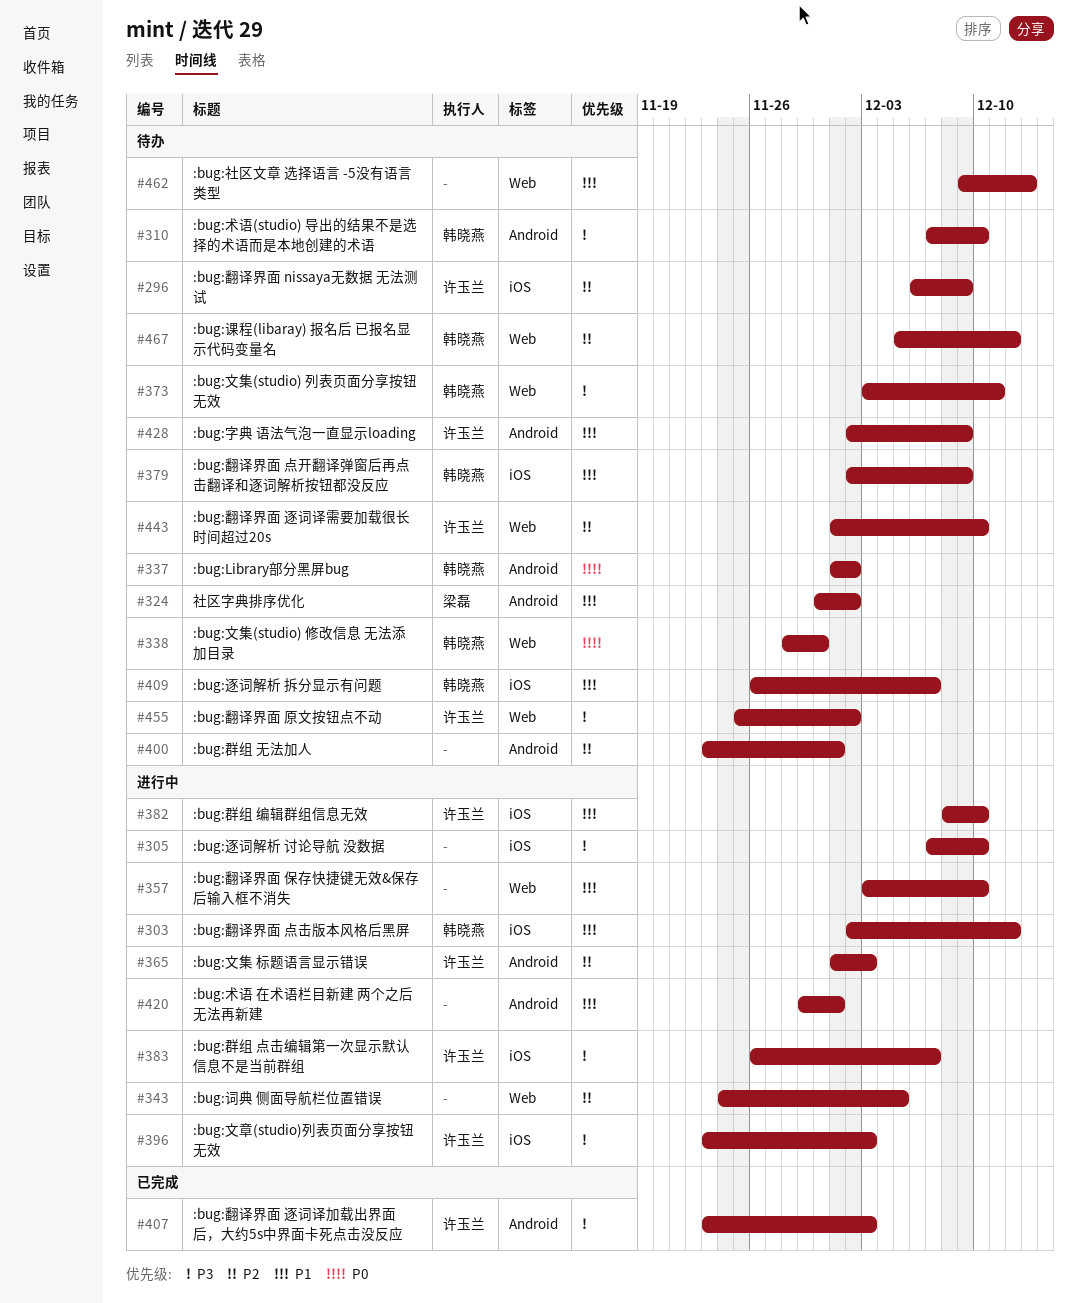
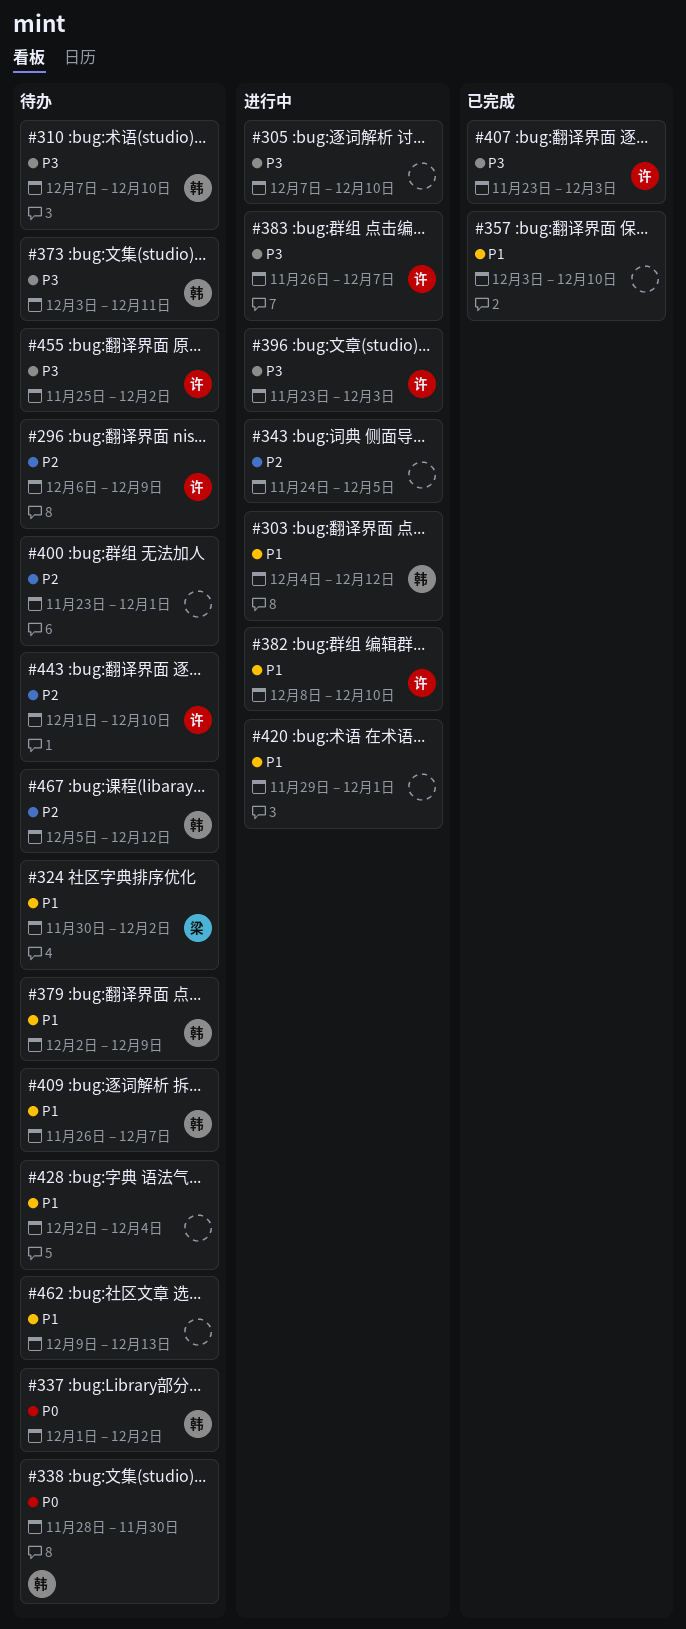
#303, start: Dec 2 -> Dec 4
#357, status: 进行中 -> 已完成
#365: present -> none
#428, owner: 许玉兰 -> none
#428, due: Dec 9 -> Dec 4

